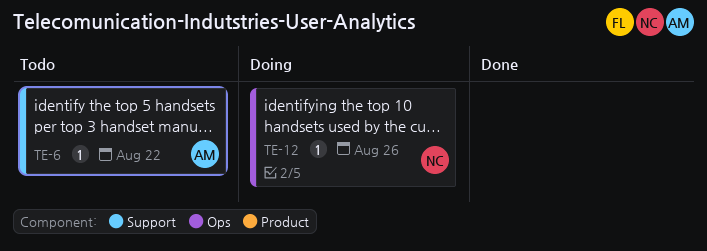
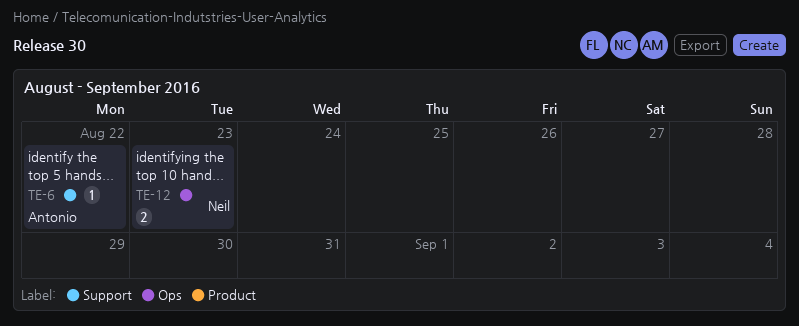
TE-12, estimate: 1 -> 2
TE-12, due: Aug 26 -> Aug 23

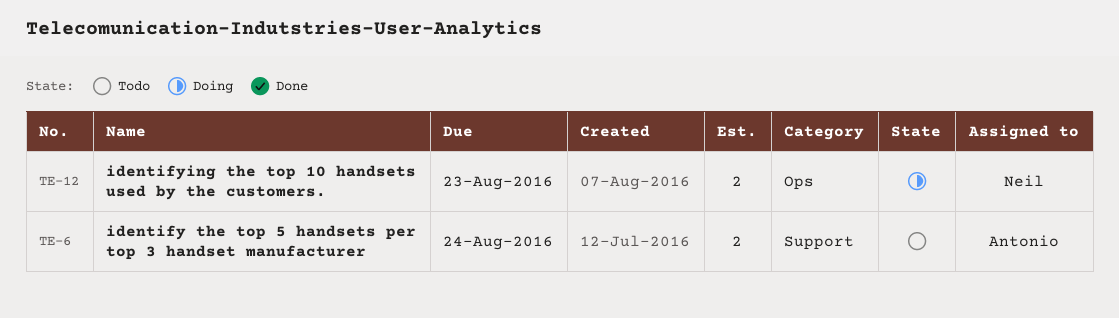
TE-6, estimate: 1 -> 2
TE-6, due: Aug 22 -> Aug 24

